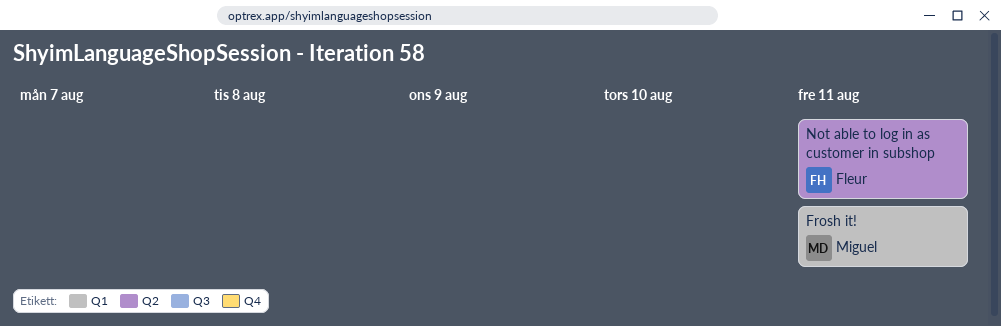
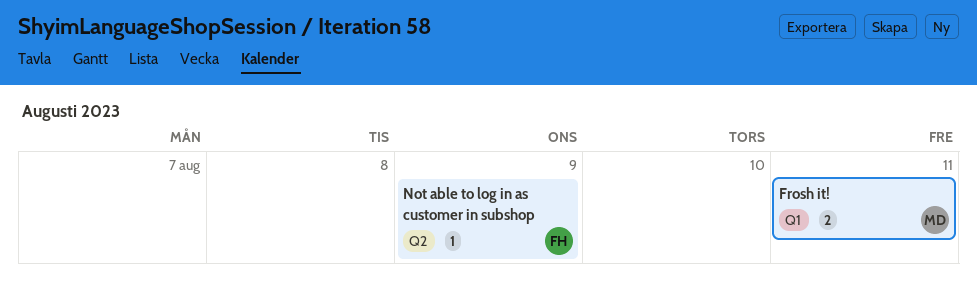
Not able to log in as customer in subshop, due: Aug 11 -> Aug 9

